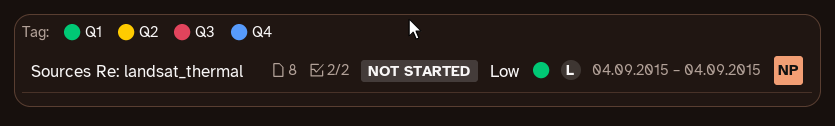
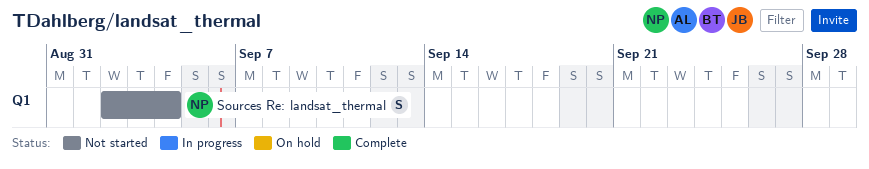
Sources Re: landsat_thermal, estimate: L -> S
Sources Re: landsat_thermal, start: Sep 4 -> Sep 2

